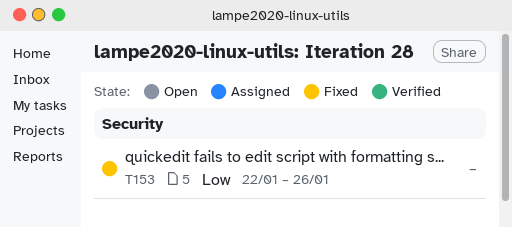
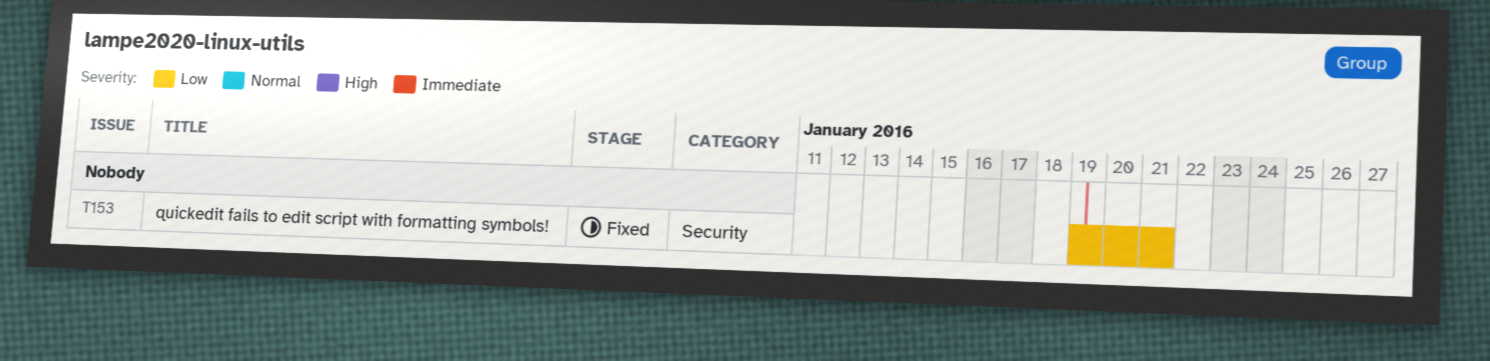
T153, start: Jan 22 -> Jan 19
T153, due: Jan 26 -> Jan 21

